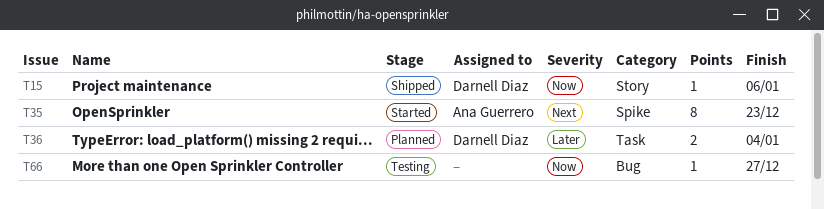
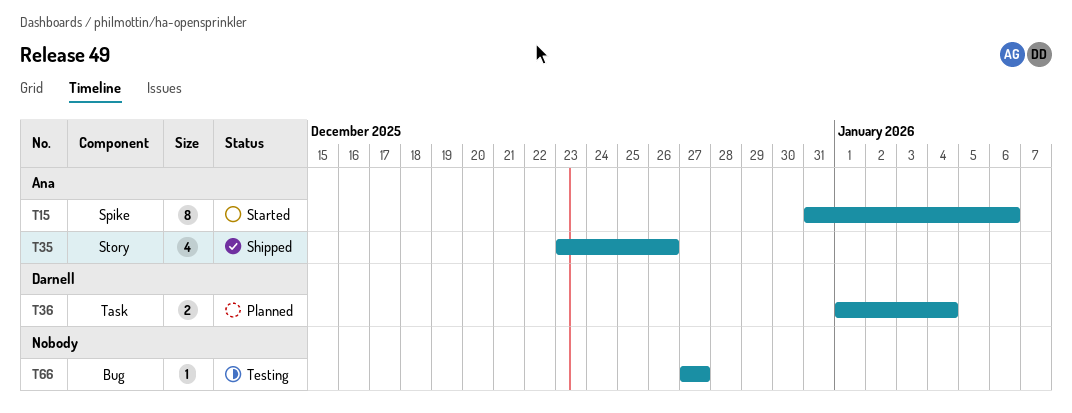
T15, status: Shipped -> Started
T15, owner: Darnell Diaz -> Ana Guerrero
T15, label: Story -> Spike
T15, estimate: 1 -> 8
T35, status: Started -> Shipped
T35, label: Spike -> Story
T35, estimate: 8 -> 4
T35, due: Dec 23 -> Dec 26

